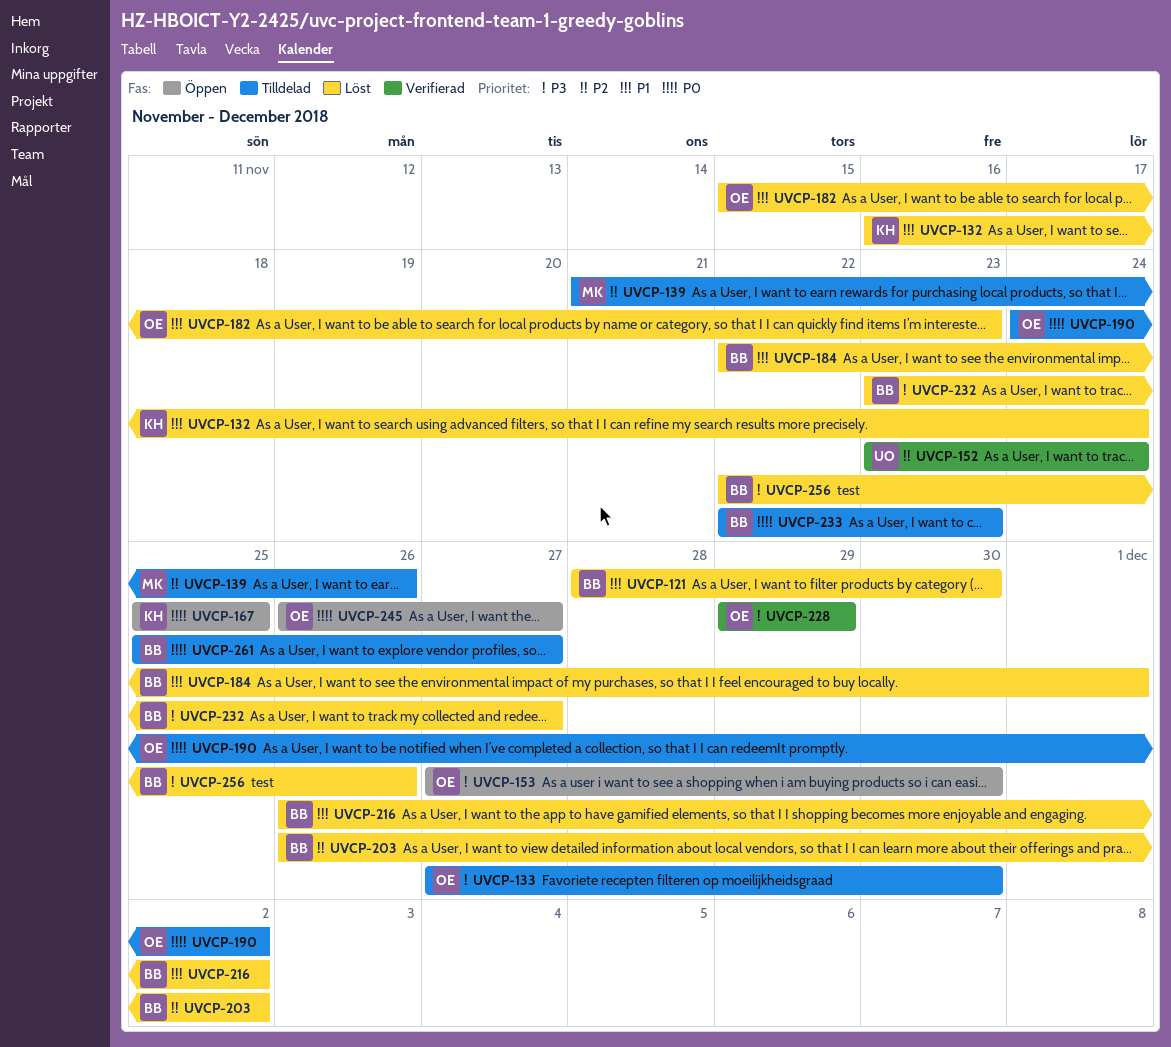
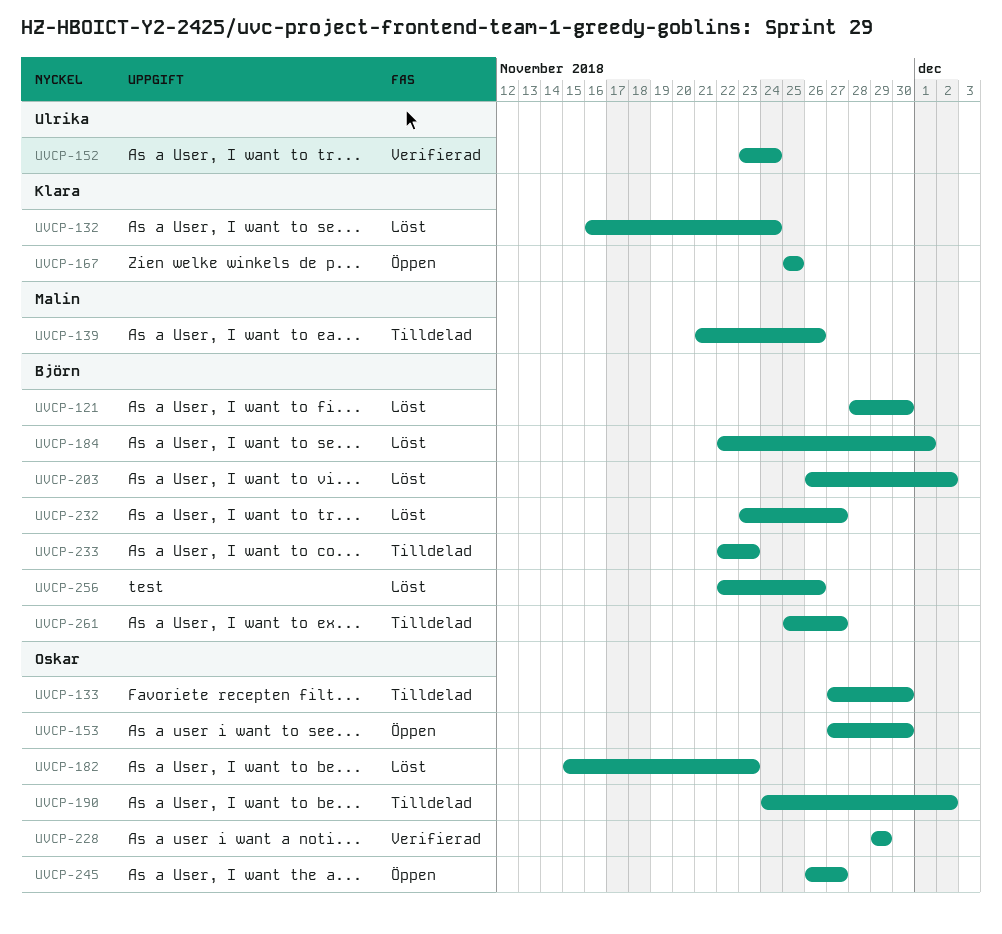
UVCP-216: present -> none

